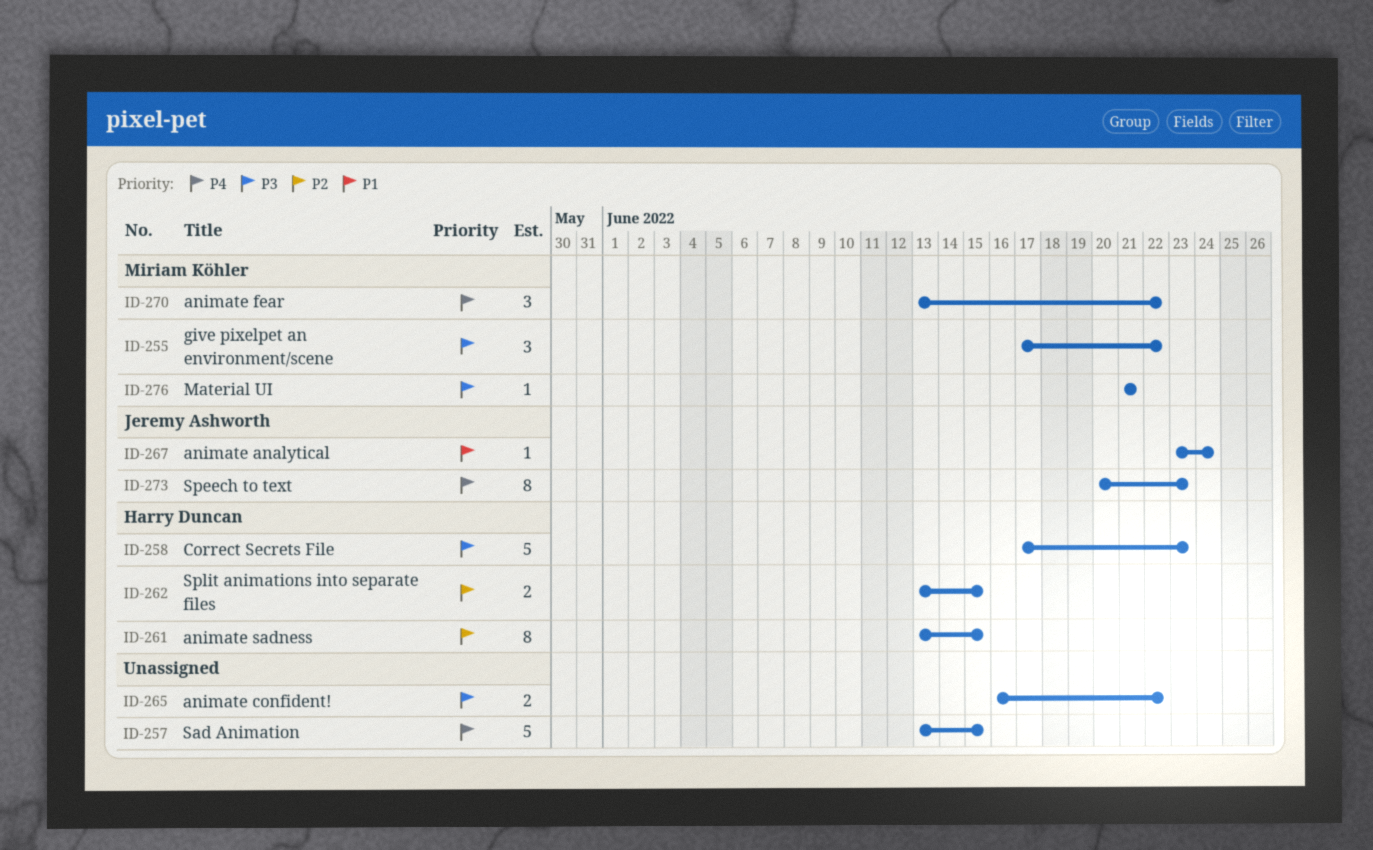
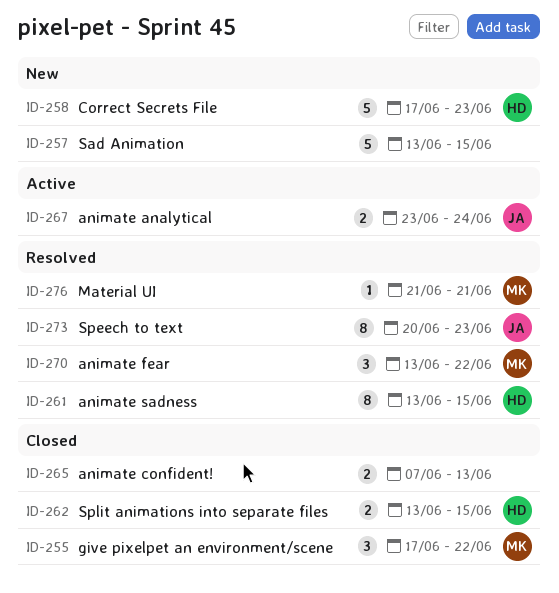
ID-265, start: Jun 16 -> Jun 7
ID-265, due: Jun 22 -> Jun 13
ID-267, estimate: 1 -> 2

